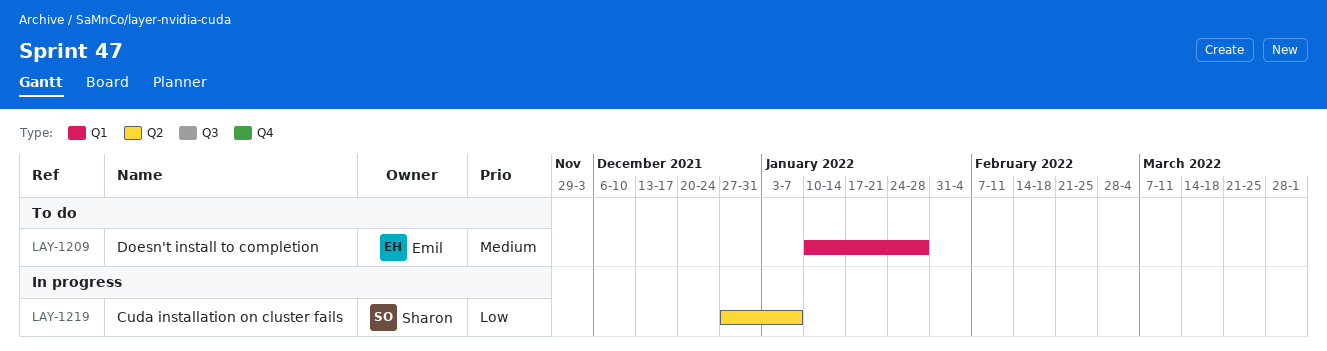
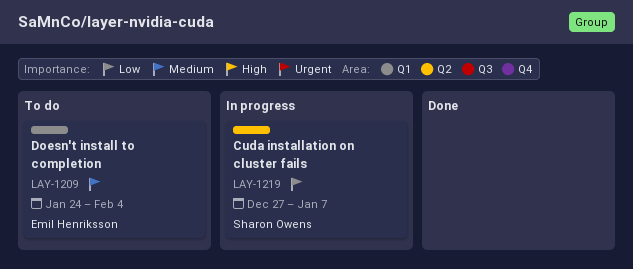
LAY-1209, start: Jan 10 -> Jan 24
LAY-1209, due: Jan 28 -> Feb 4

